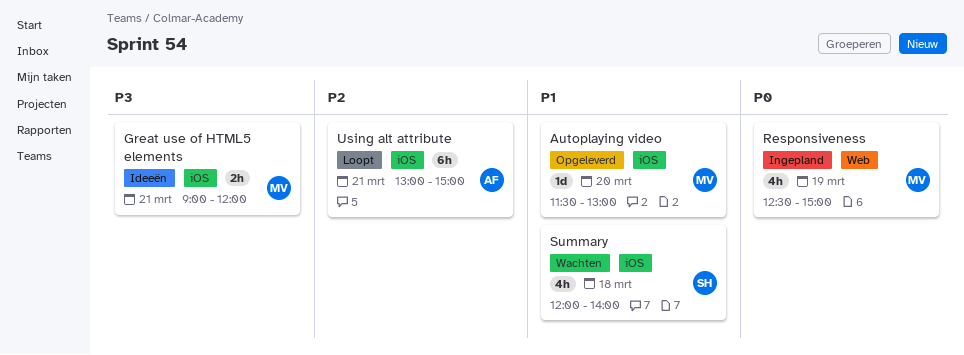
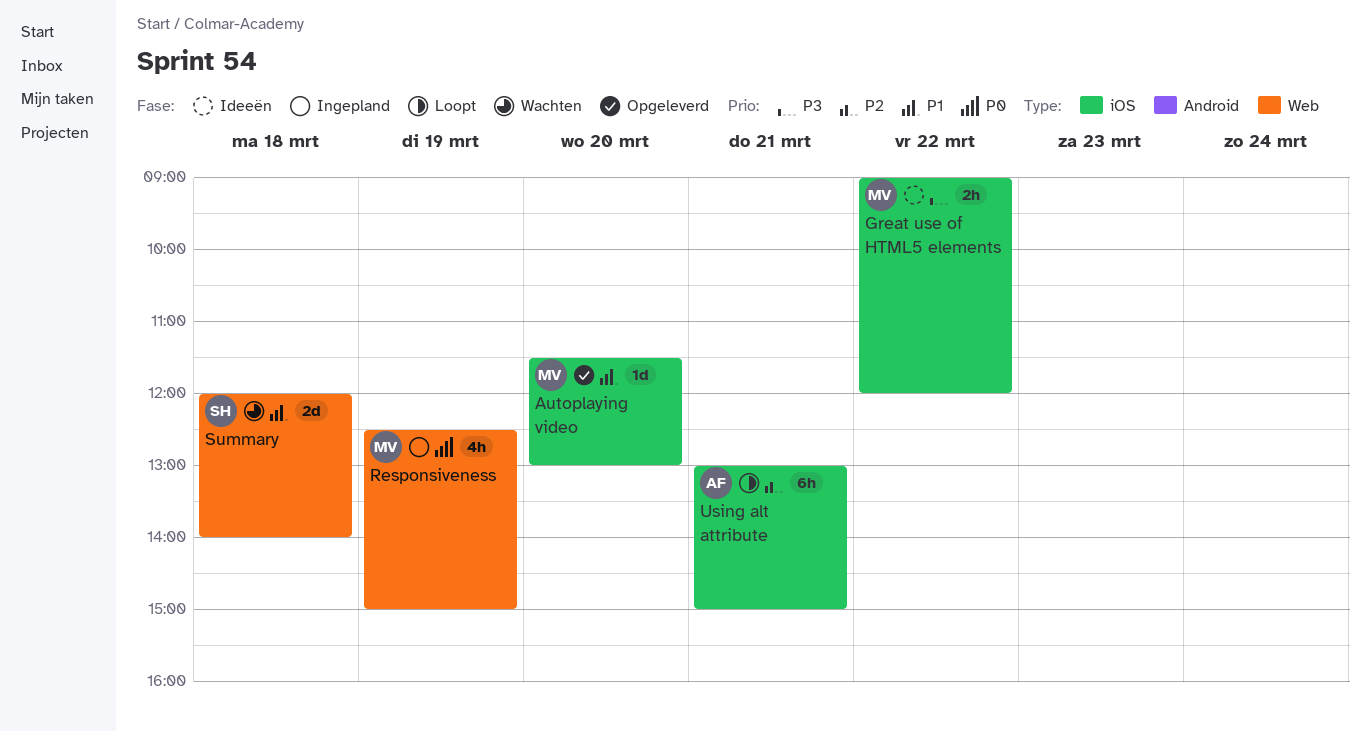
Great use of HTML5 elements, day: Mar 21 -> Mar 22
Summary, label: iOS -> Web
Summary, estimate: 4h -> 2d

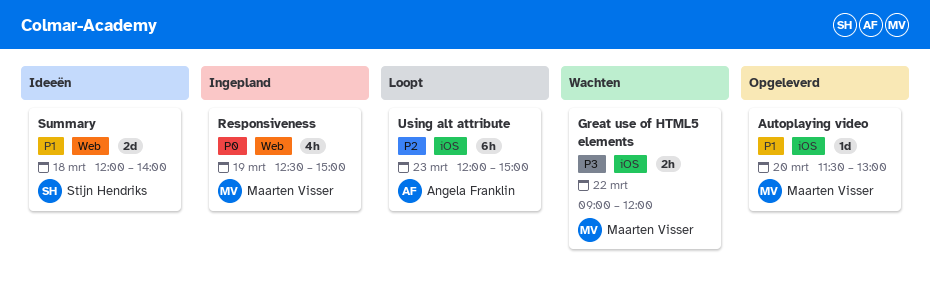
Great use of HTML5 elements, status: Ideeën -> Wachten
Summary, status: Wachten -> Ideeën
Using alt attribute, day: Mar 21 -> Mar 23
Using alt attribute, begins: 13:00 -> 12:00

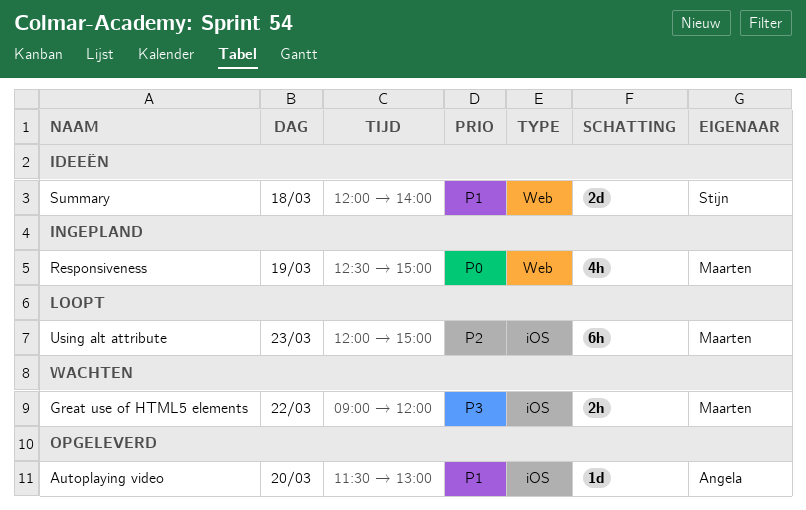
Autoplaying video, owner: Maarten Visser -> Angela Franklin
Using alt attribute, owner: Angela Franklin -> Maarten Visser

